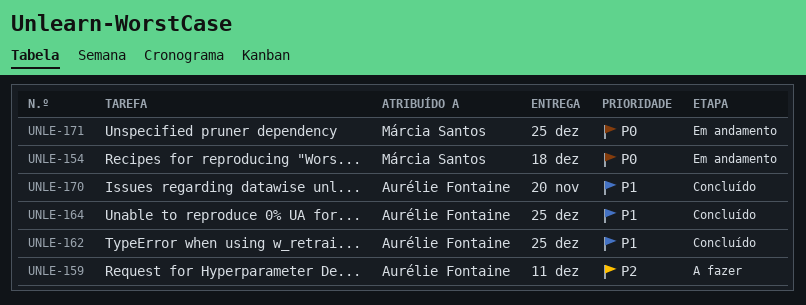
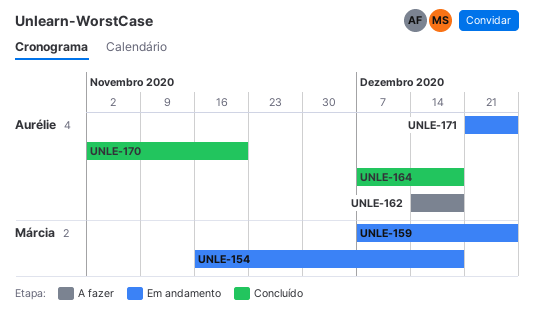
UNLE-159, status: A fazer -> Em andamento
UNLE-159, owner: Aurélie Fontaine -> Márcia Santos
UNLE-159, due: Dec 11 -> Dec 25
UNLE-162, status: Concluído -> A fazer
UNLE-162, due: Dec 25 -> Dec 18
UNLE-164, due: Dec 25 -> Dec 18
UNLE-171, owner: Márcia Santos -> Aurélie Fontaine

